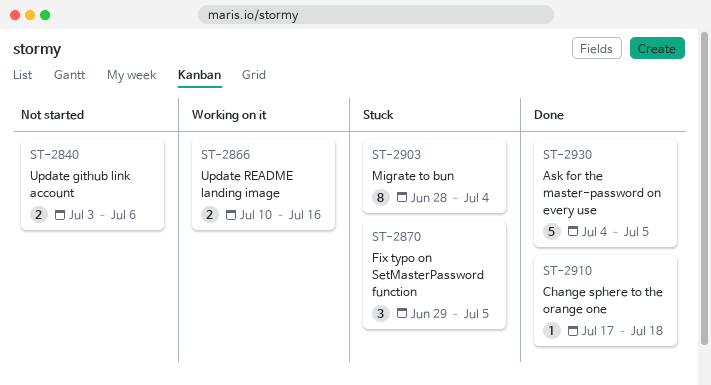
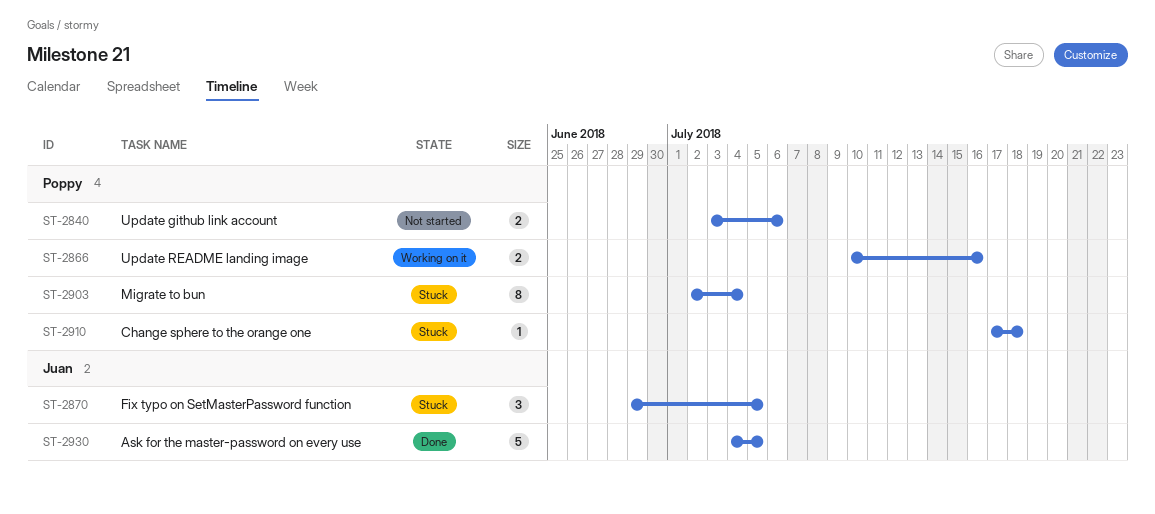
ST-2903, start: Jun 28 -> Jul 2
ST-2910, status: Done -> Stuck

